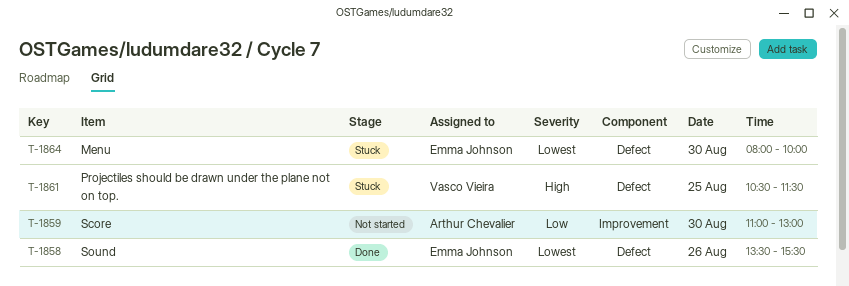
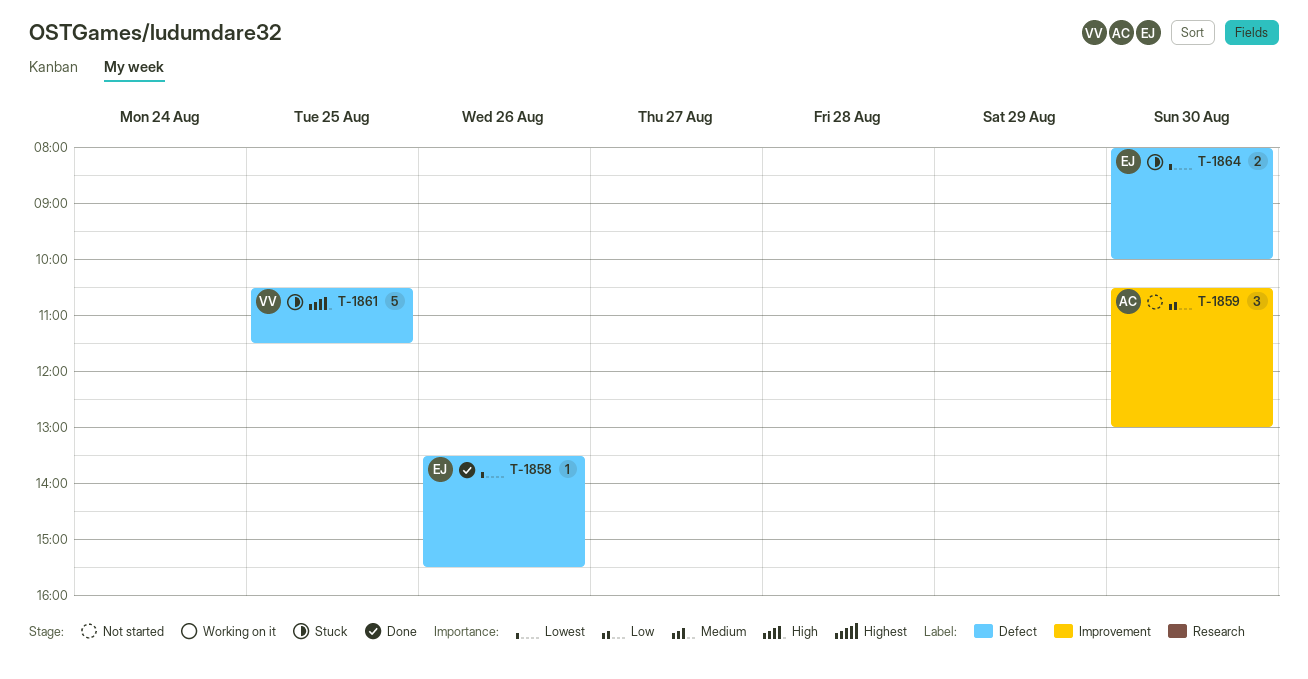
T-1859, begins: 11:00 -> 10:30

